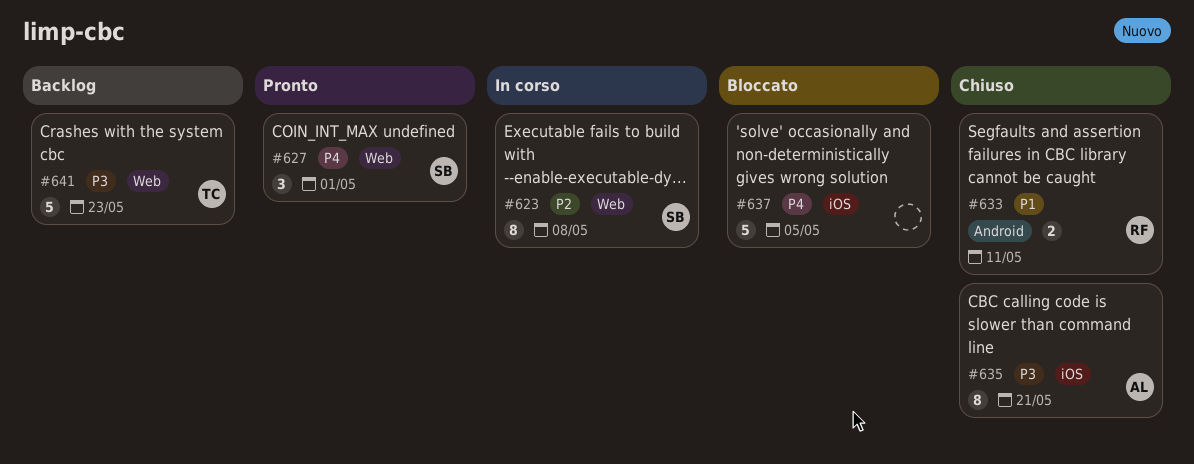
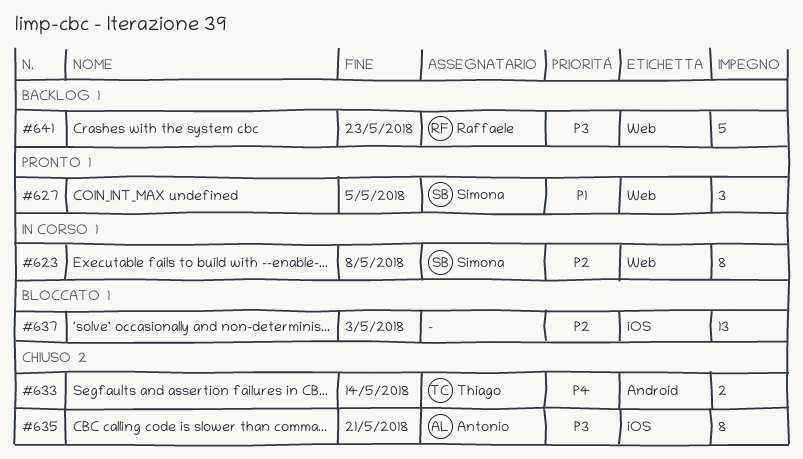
#627, priority: P4 -> P1
#627, due: May 1 -> May 5
#633, owner: Raffaele -> Thiago
#633, priority: P1 -> P4
#633, due: May 11 -> May 14
#637, priority: P4 -> P2
#637, estimate: 5 -> 13
#637, due: May 5 -> May 3
#641, owner: Thiago -> Raffaele

